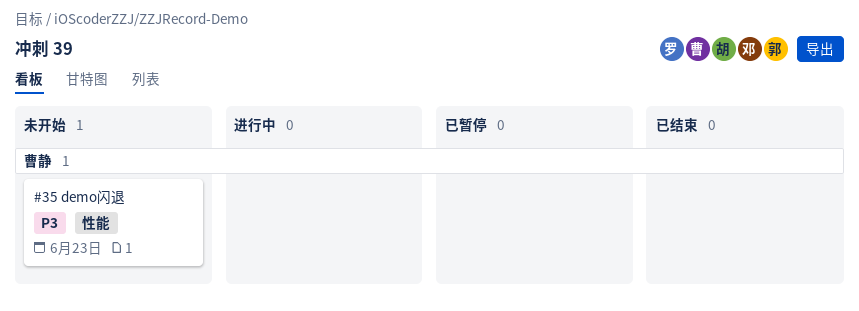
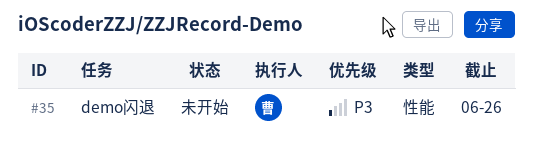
#35, due: Jun 23 -> Jun 26

